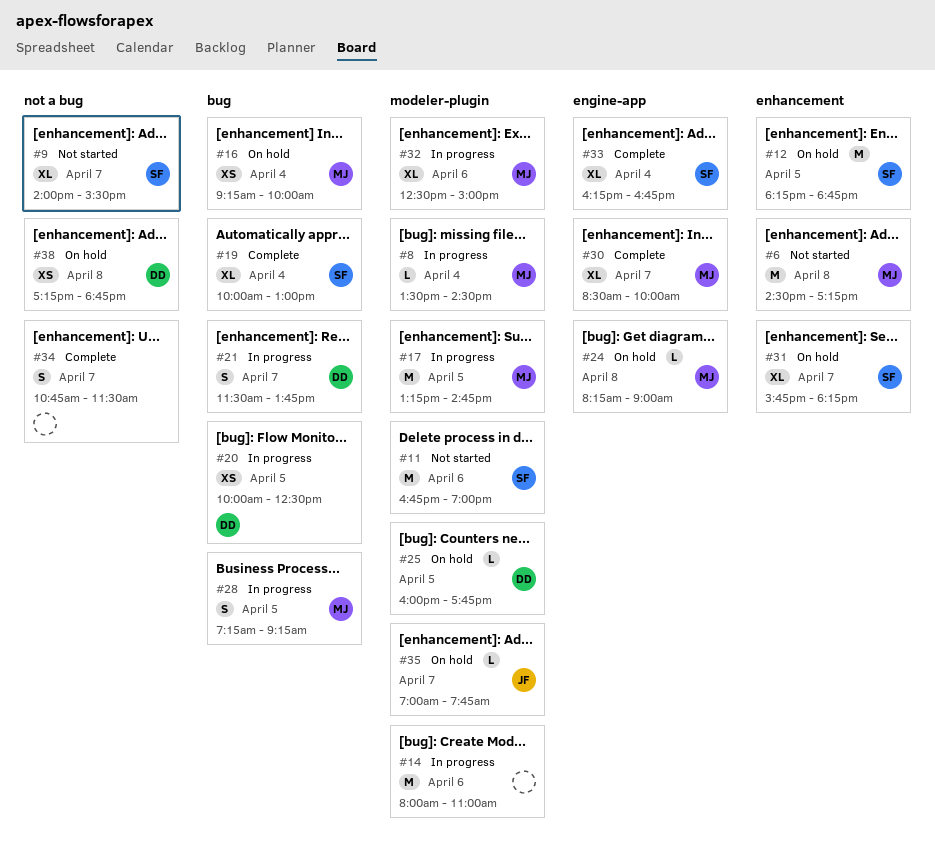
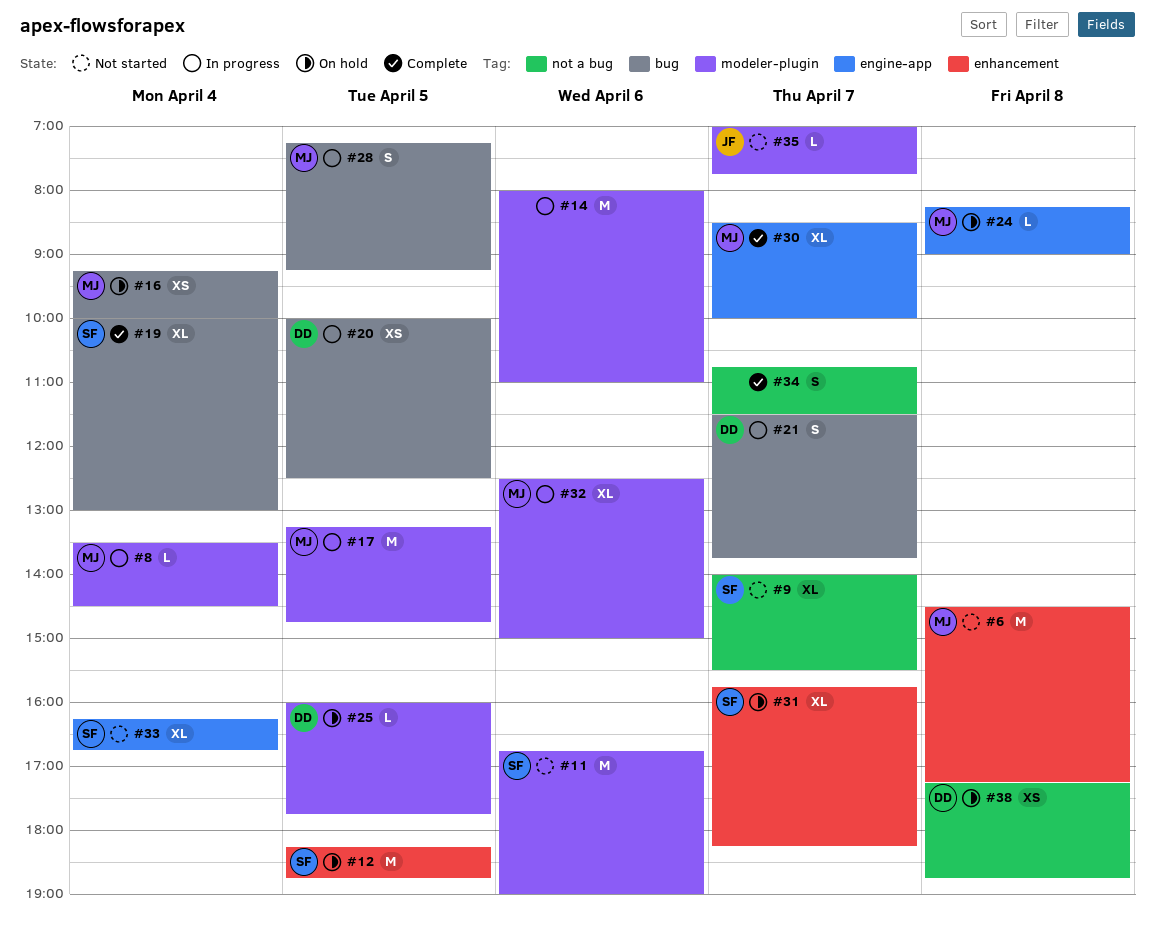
#33, status: Complete -> Not started
#35, status: On hold -> Not started

